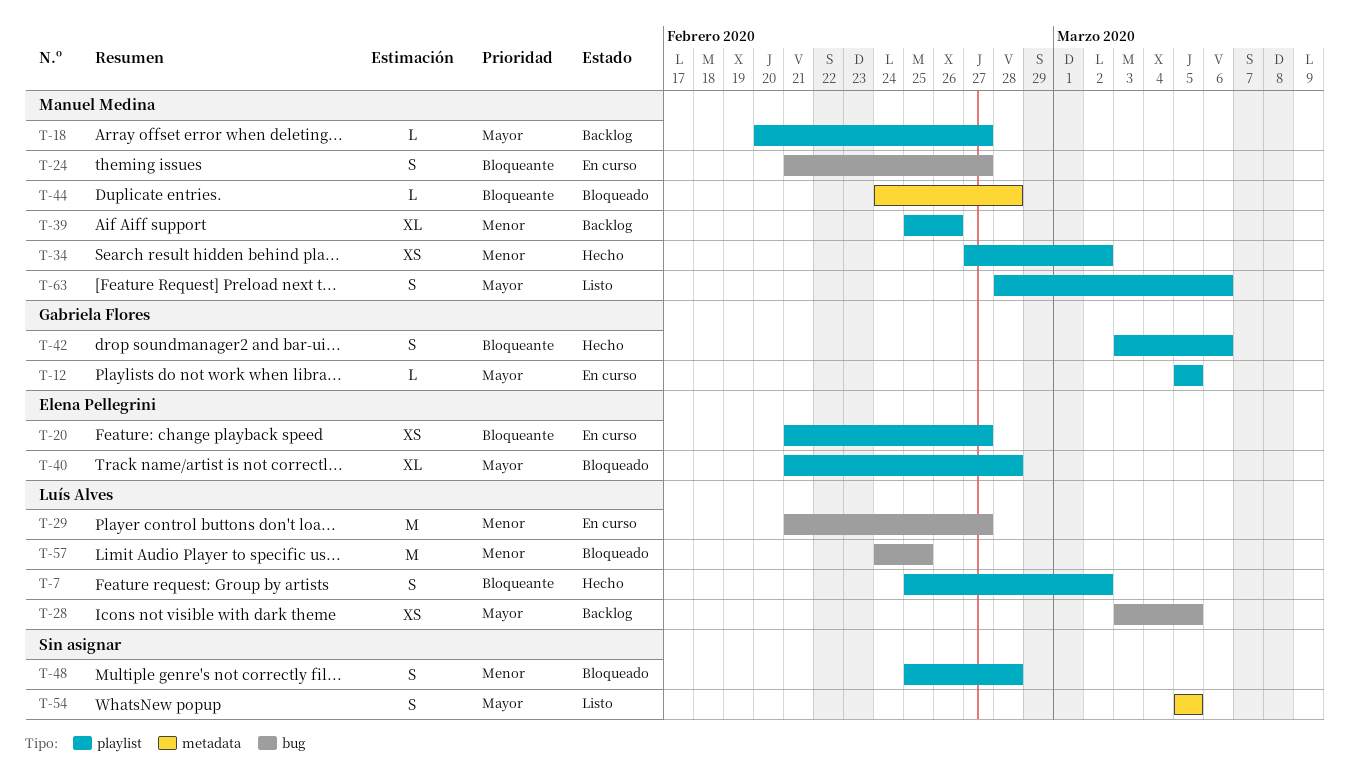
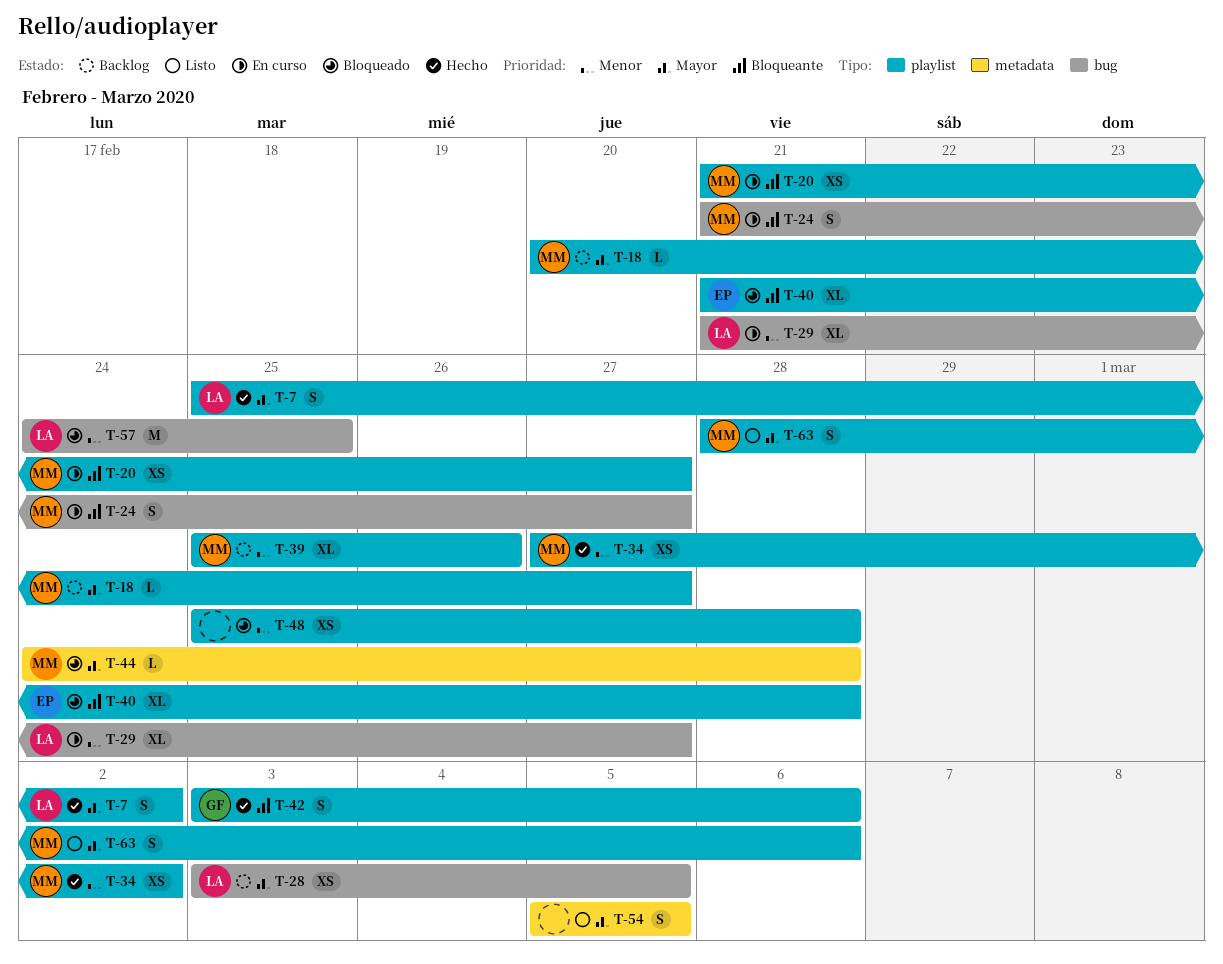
T-7, priority: Bloqueante -> Mayor
T-12: present -> none
T-20, owner: Elena Pellegrini -> Manuel Medina
T-29, estimate: M -> XL
T-40, priority: Mayor -> Bloqueante
T-44, priority: Bloqueante -> Mayor
T-48, estimate: S -> XS

